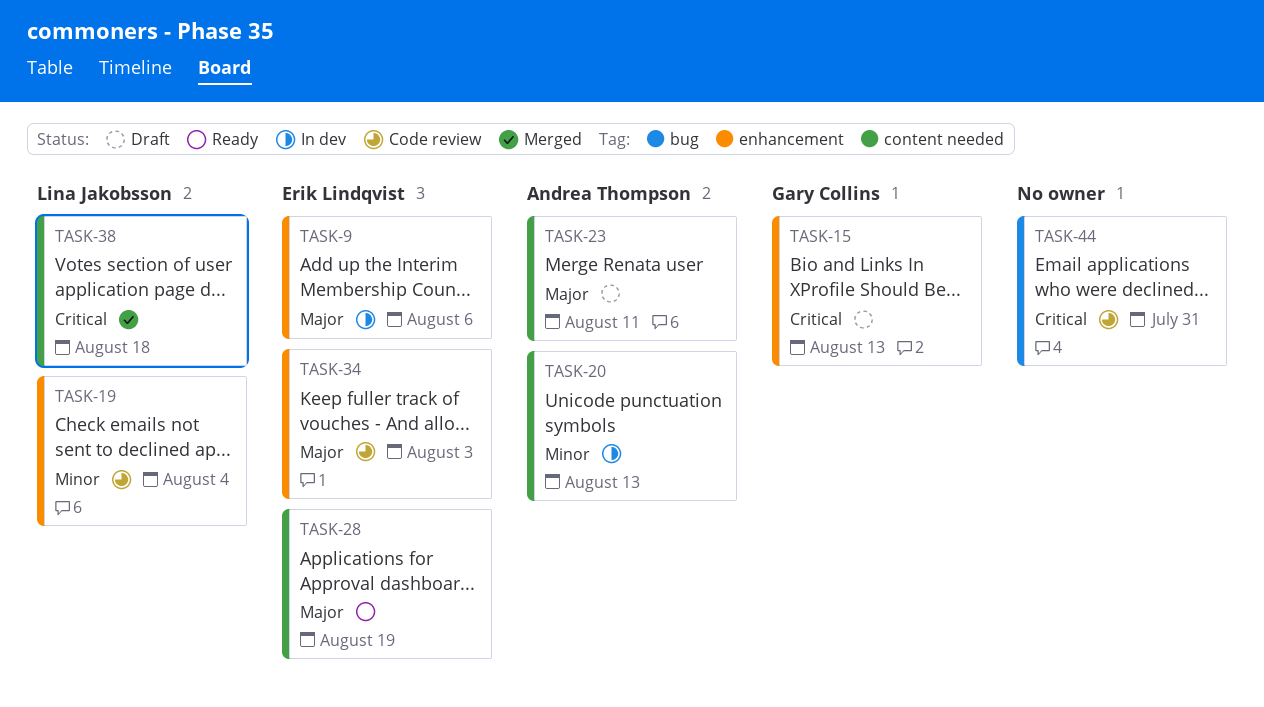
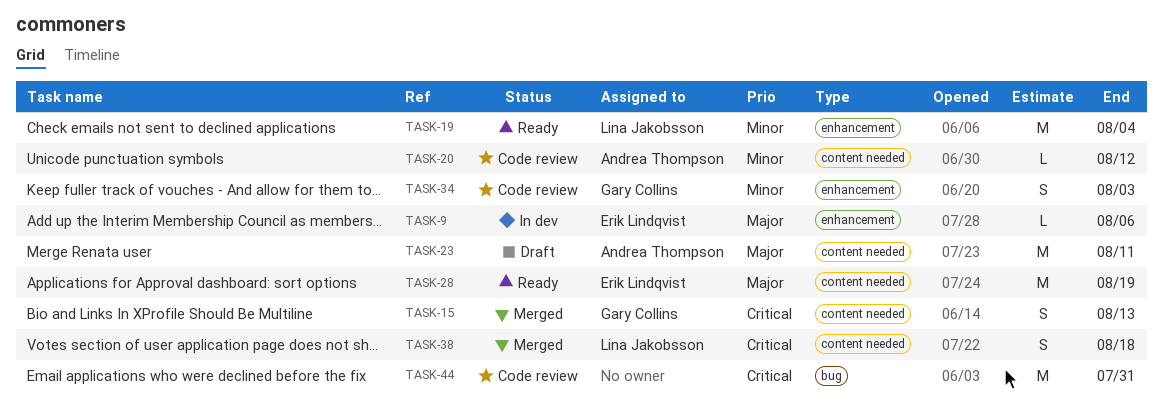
TASK-15, status: Draft -> Merged
TASK-15, label: enhancement -> content needed
TASK-19, status: Code review -> Ready
TASK-20, status: In dev -> Code review
TASK-20, due: Aug 13 -> Aug 12
TASK-34, owner: Erik Lindqvist -> Gary Collins
TASK-34, priority: Major -> Minor

